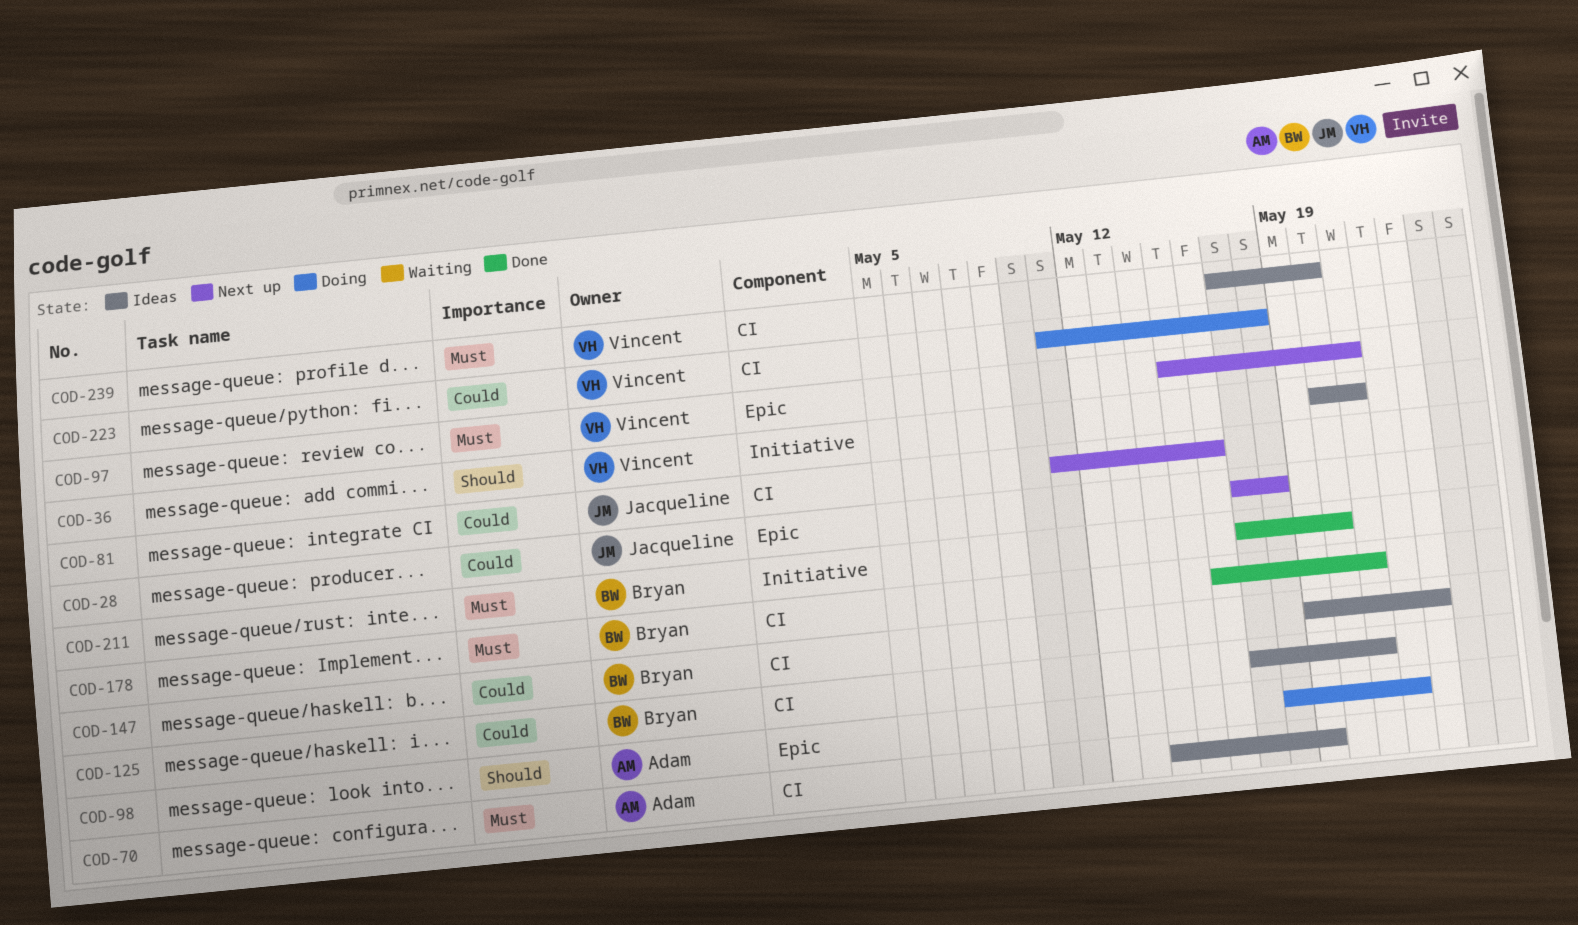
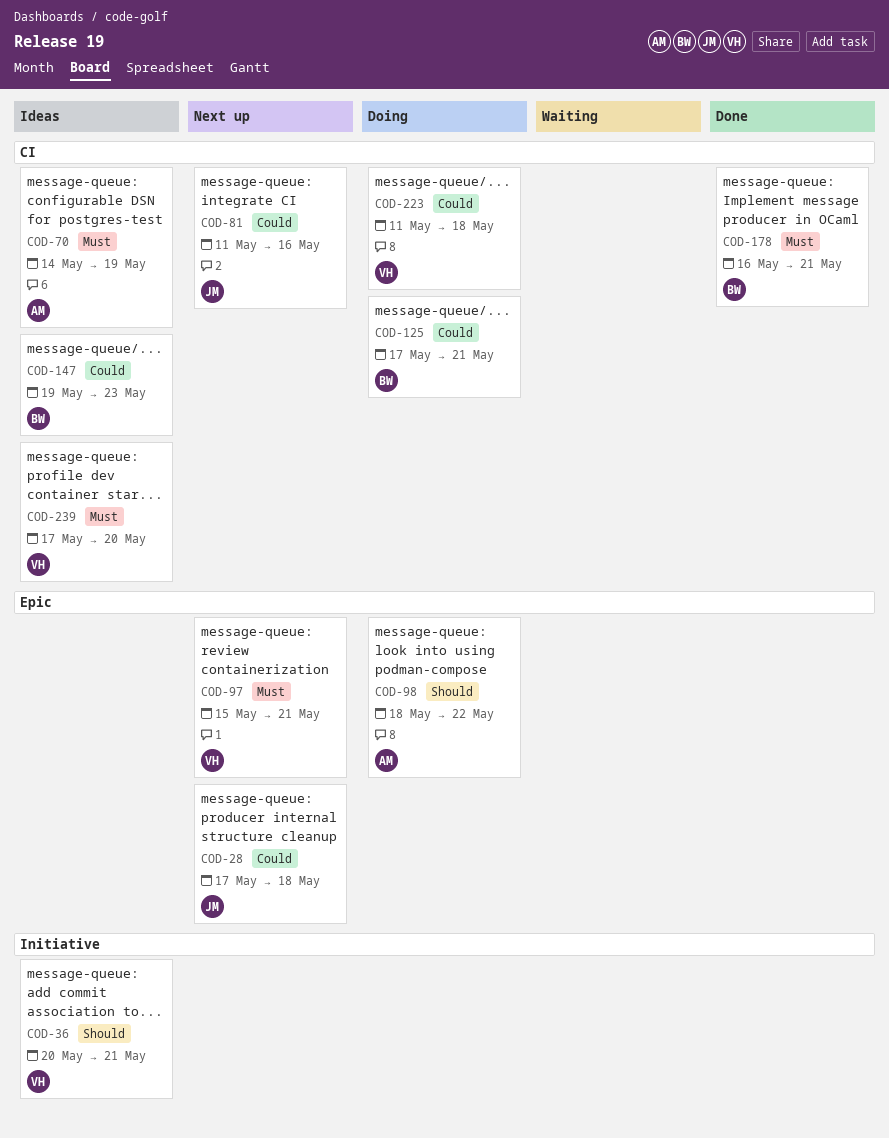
COD-125, status: Ideas -> Doing
COD-211: present -> none

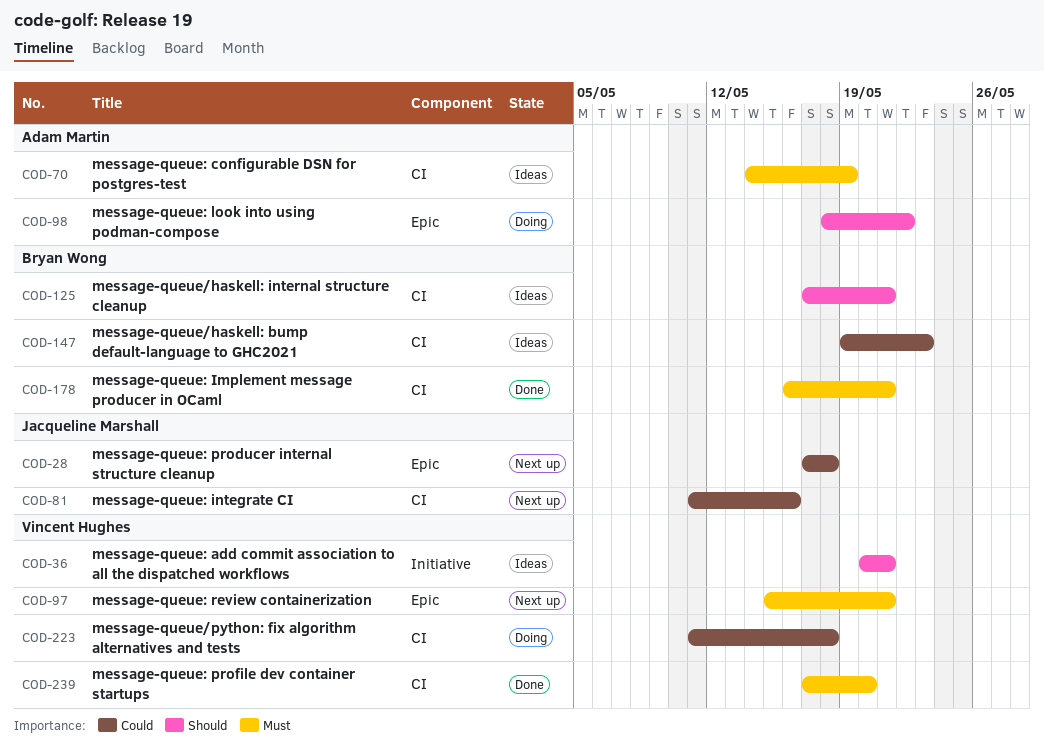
COD-125, status: Doing -> Ideas
COD-125, priority: Could -> Should
COD-239, status: Ideas -> Done

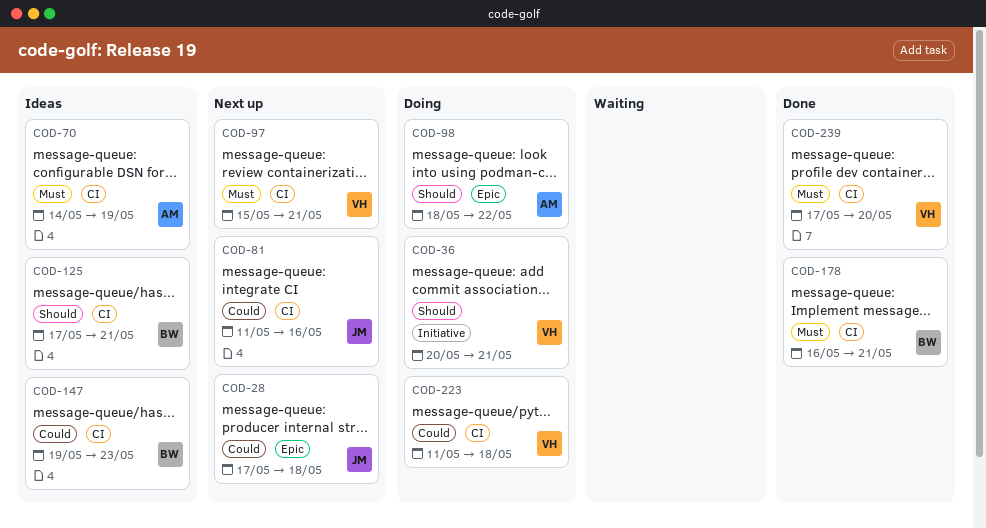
COD-36, status: Ideas -> Doing
COD-97, label: Epic -> CI

